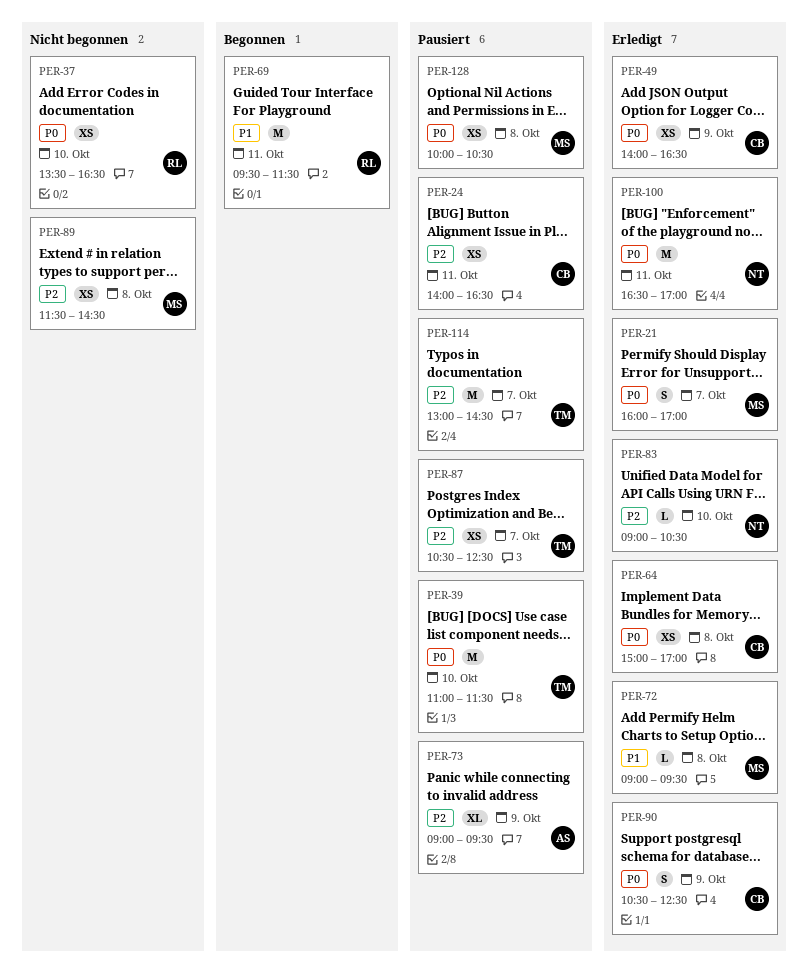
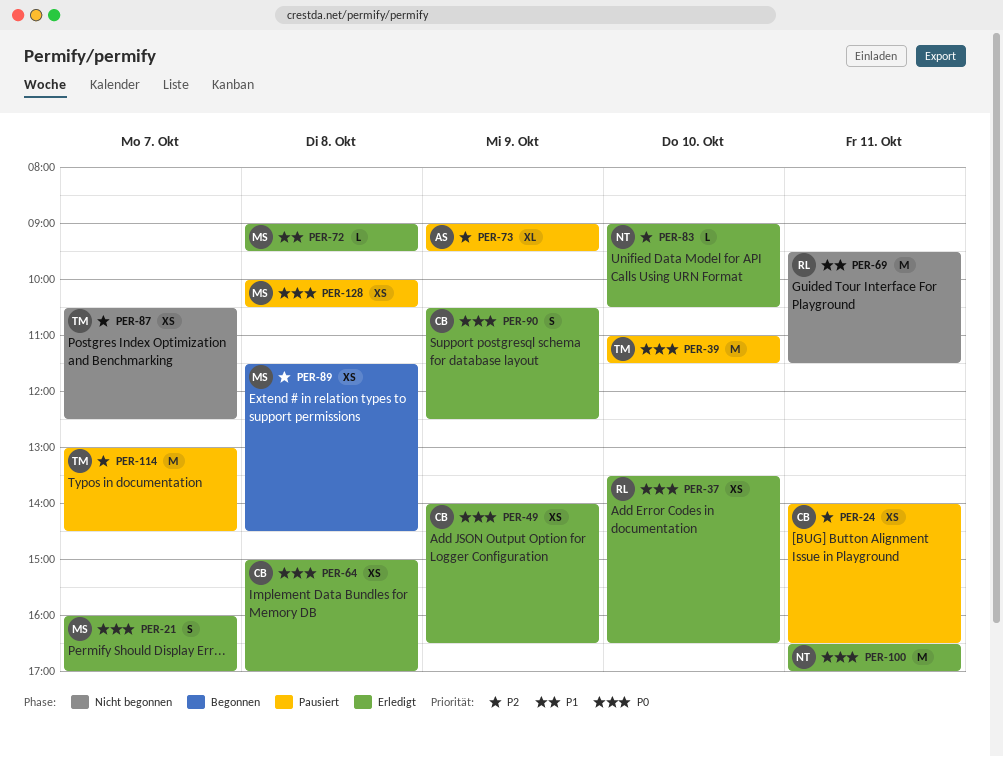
PER-37, status: Nicht begonnen -> Erledigt
PER-69, status: Begonnen -> Nicht begonnen
PER-87, status: Pausiert -> Nicht begonnen
PER-89, status: Nicht begonnen -> Begonnen

